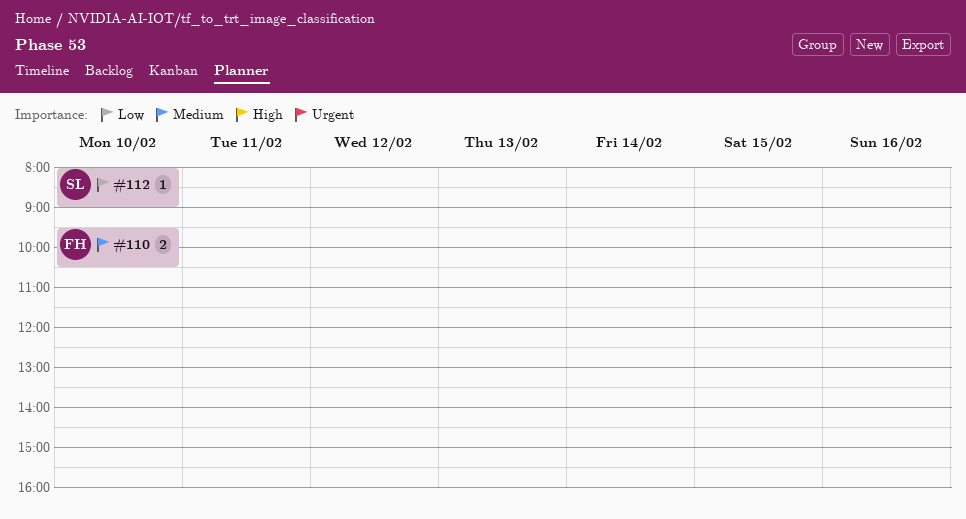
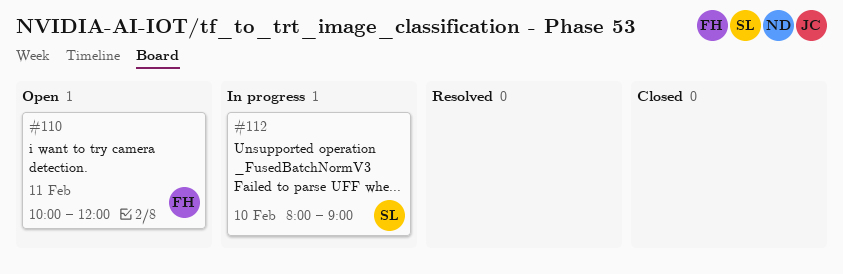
#110, day: Feb 10 -> Feb 11
#110, begins: 09:30 -> 10:00
#110, ends: 10:30 -> 12:00

